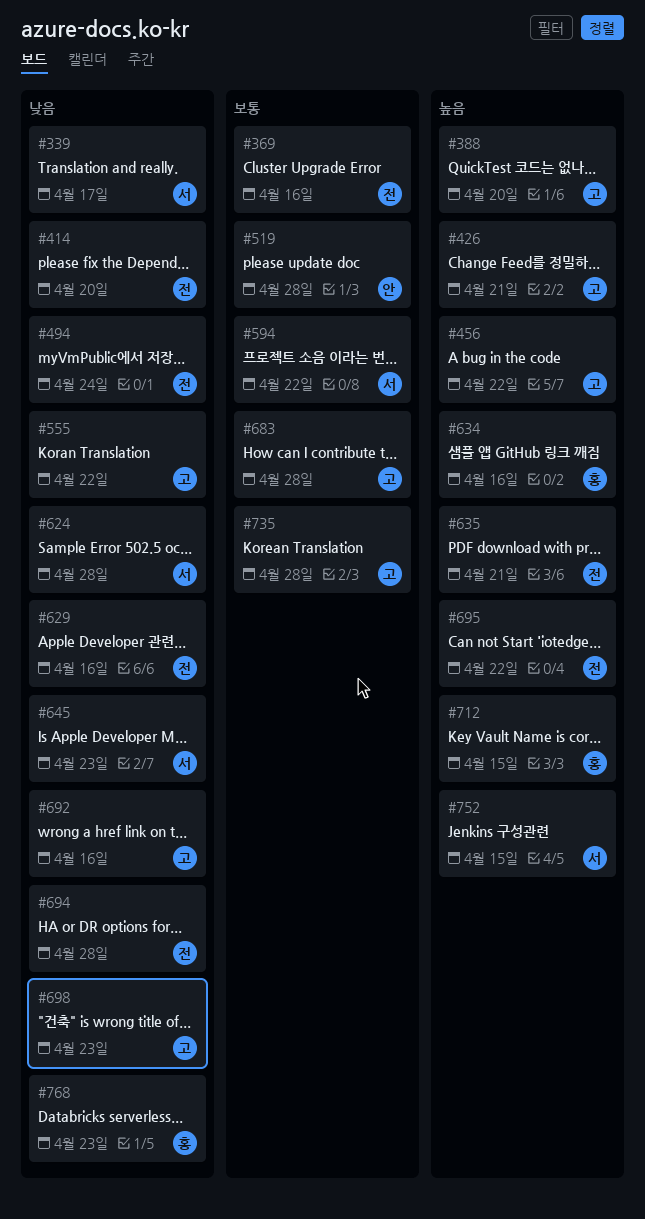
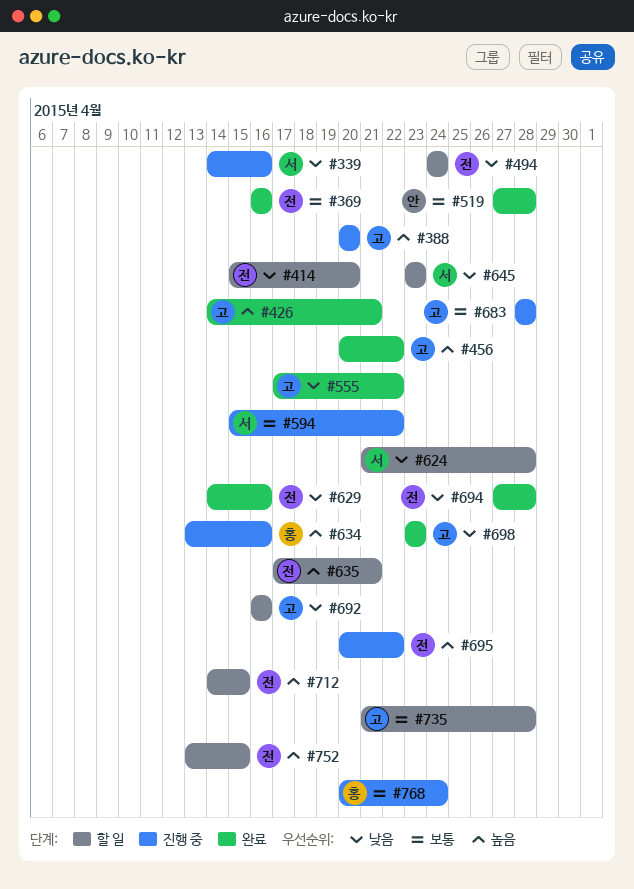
#339, due: Apr 17 -> Apr 16
#712, owner: 홍 -> 전
#752, owner: 서 -> 전
#768, priority: 낮음 -> 보통
#768, due: Apr 23 -> Apr 24

